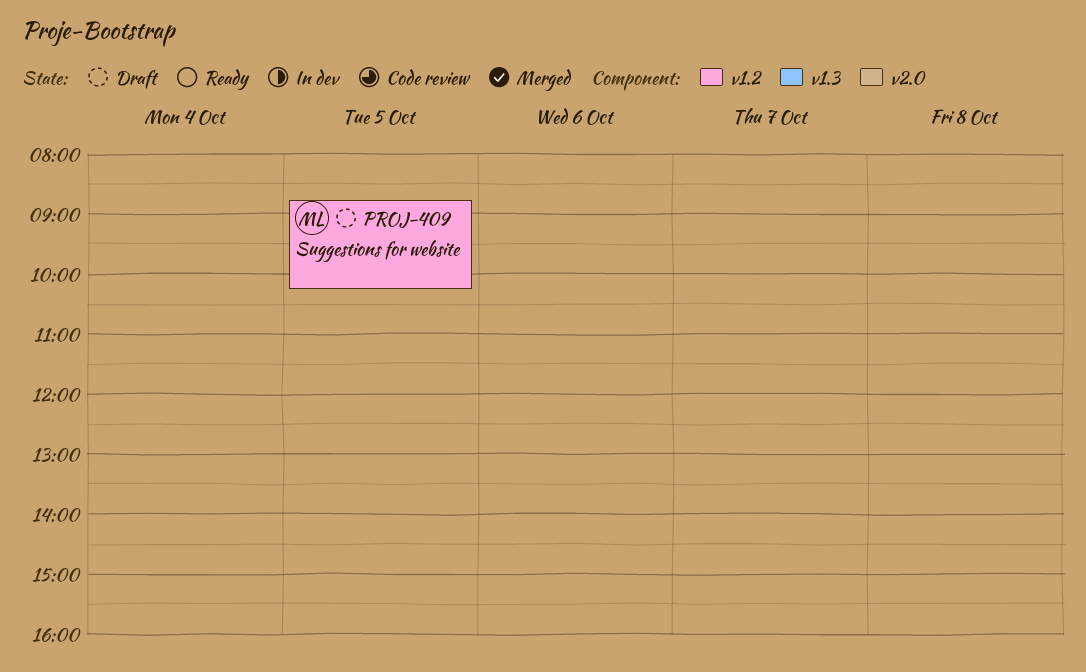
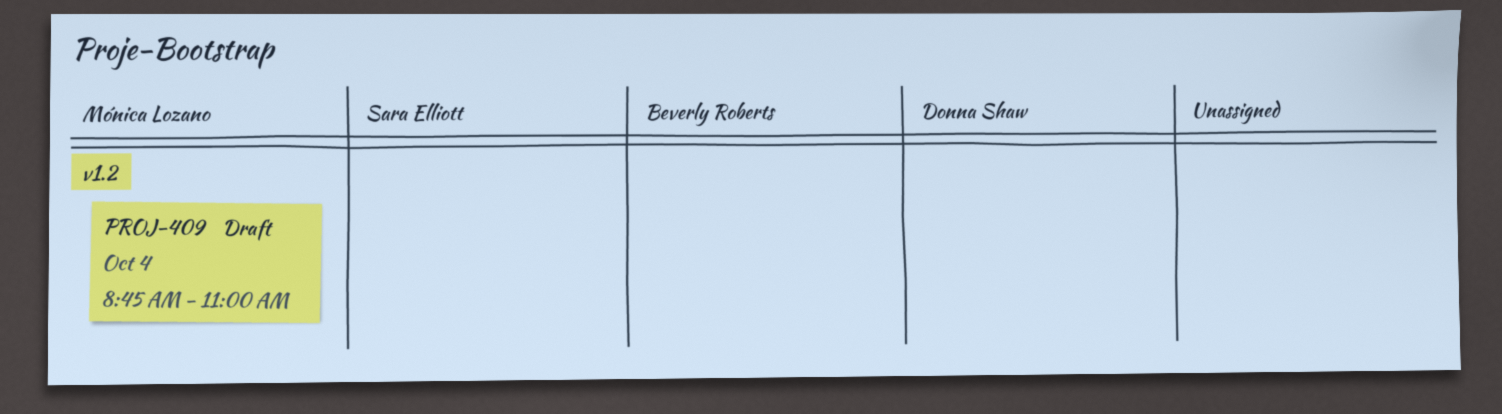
PROJ-409, day: Oct 5 -> Oct 4
PROJ-409, ends: 10:15 -> 11:00

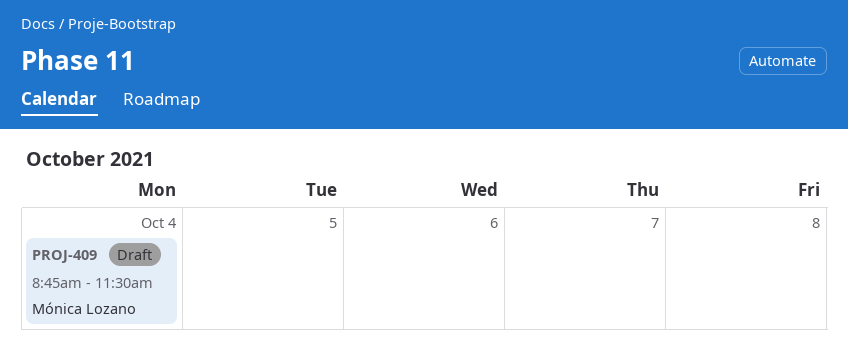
PROJ-409, ends: 11:00 -> 11:30

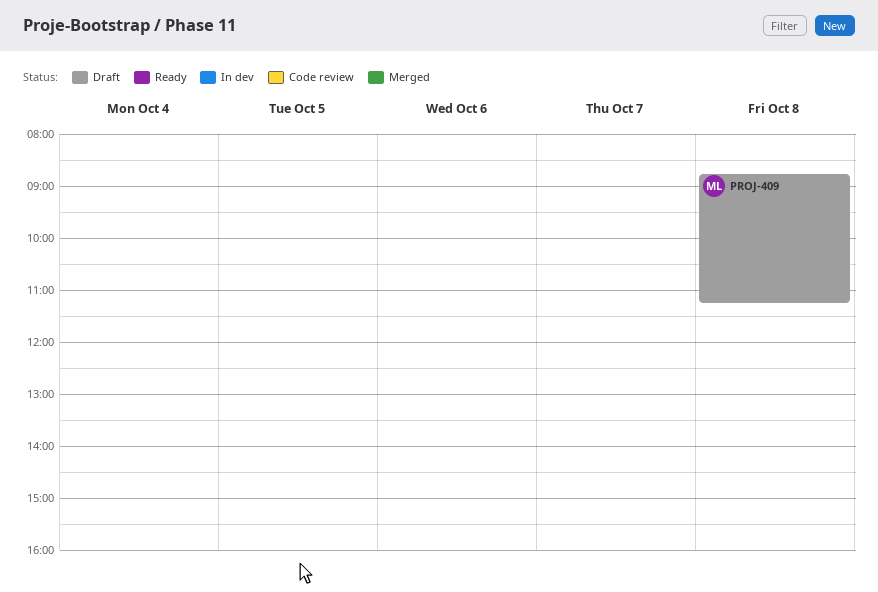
PROJ-409, day: Oct 4 -> Oct 8
PROJ-409, ends: 11:30 -> 11:15

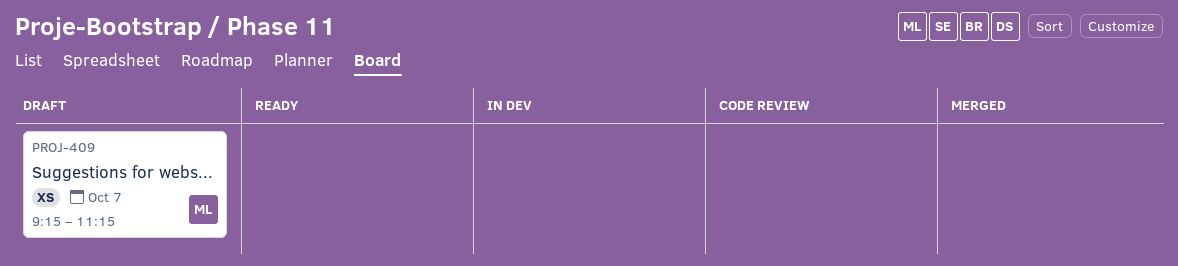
PROJ-409, day: Oct 8 -> Oct 7
PROJ-409, begins: 08:45 -> 09:15

